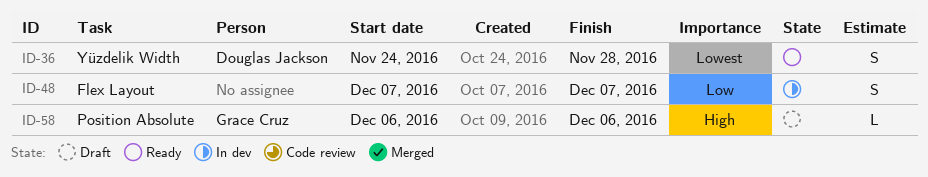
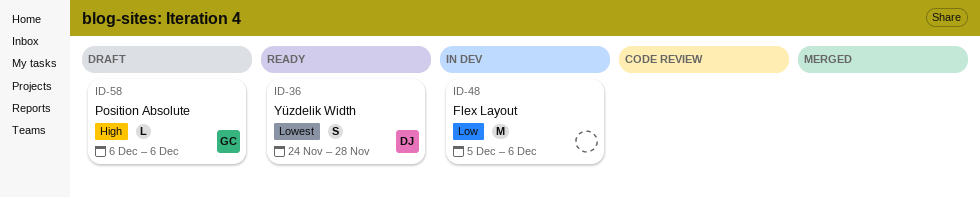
ID-48, estimate: S -> M
ID-48, start: Dec 7 -> Dec 5
ID-48, due: Dec 7 -> Dec 6

